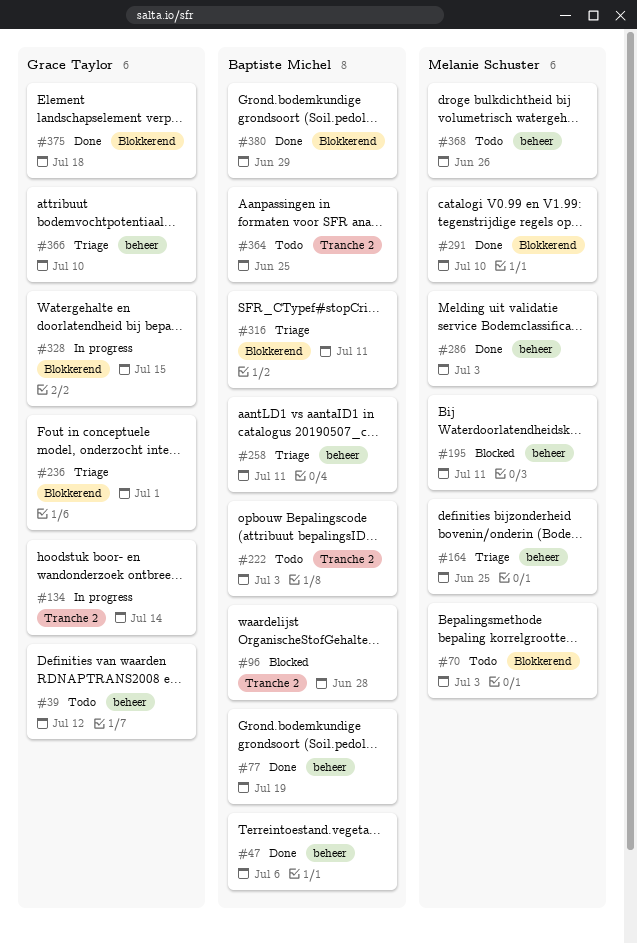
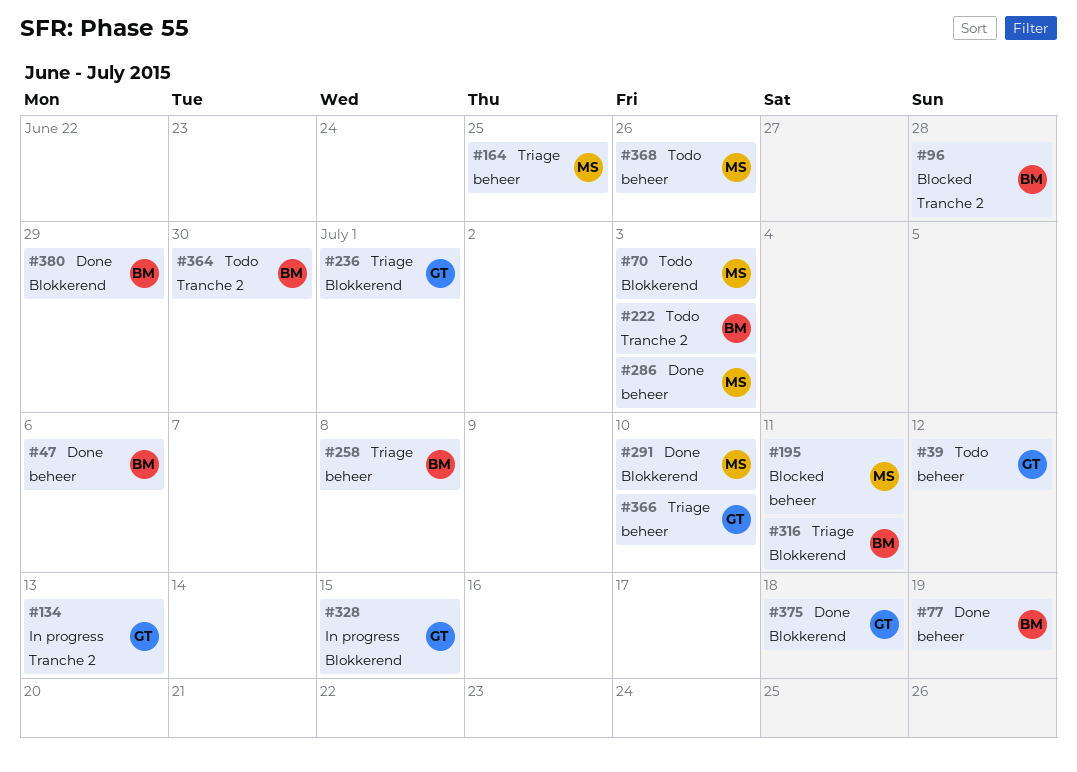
#134, due: Jul 14 -> Jul 13
#258, due: Jul 11 -> Jul 8
#364, due: Jun 25 -> Jun 30

